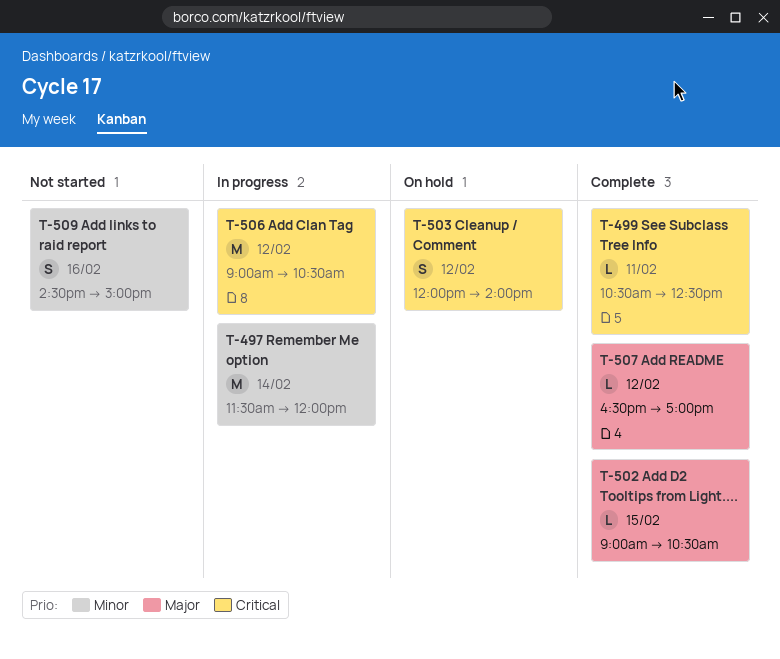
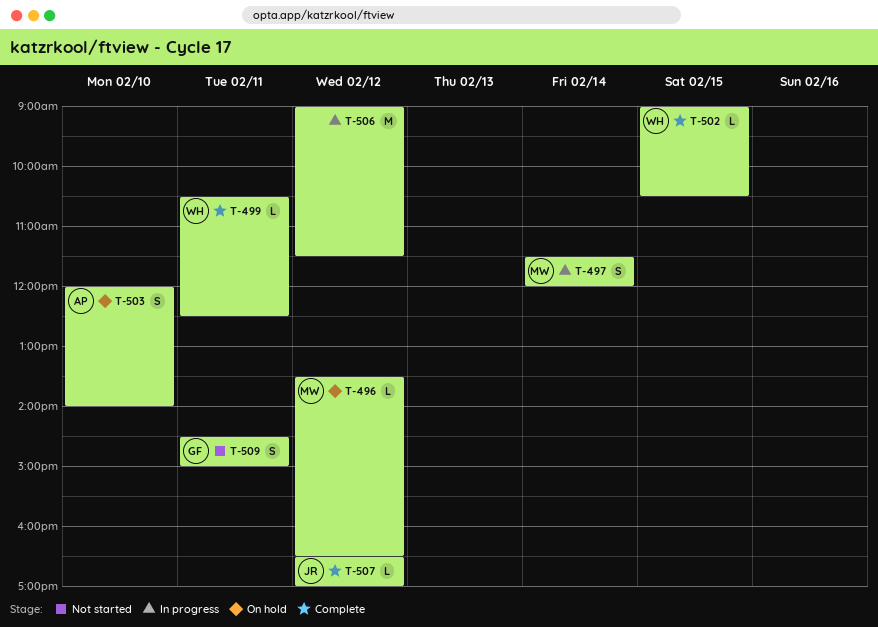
T-496: none -> present
T-497, estimate: M -> S
T-503, day: Feb 12 -> Feb 10
T-506, ends: 10:30 -> 11:30
T-509, day: Feb 16 -> Feb 11

